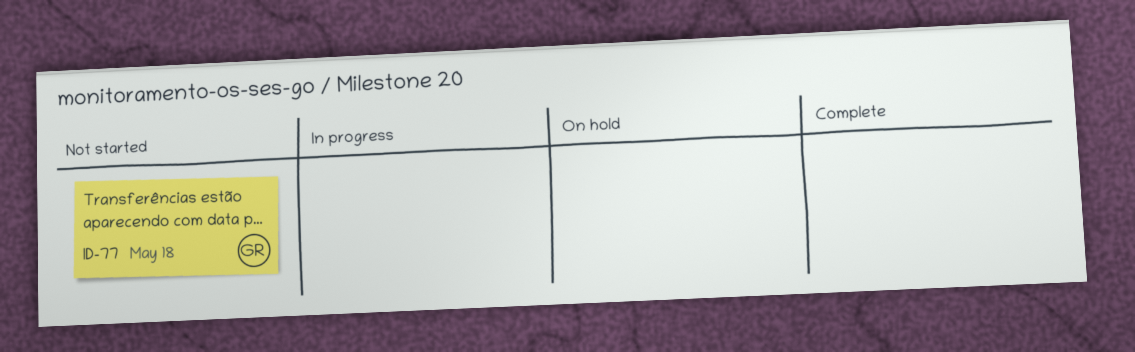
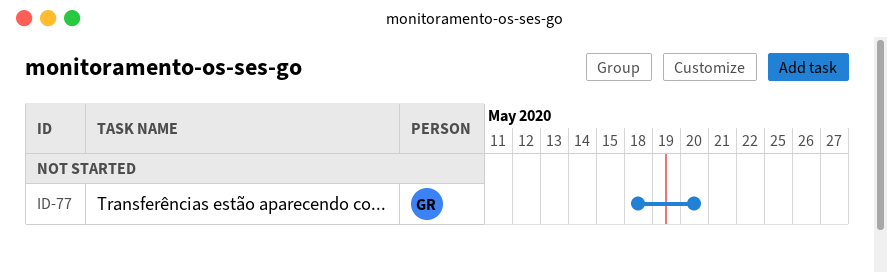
ID-77, due: May 18 -> May 20

